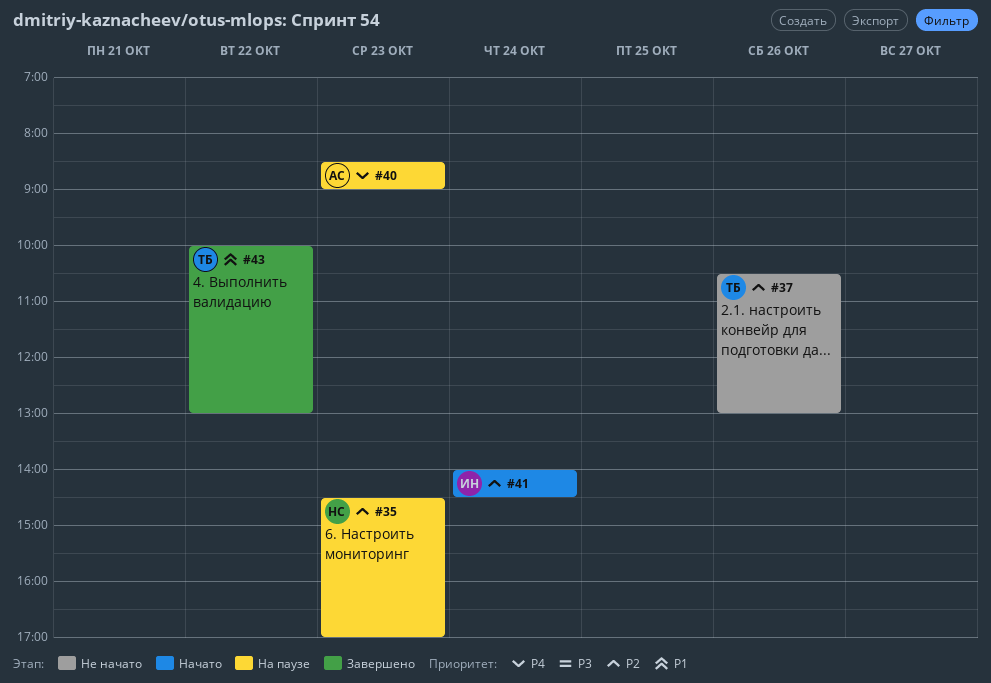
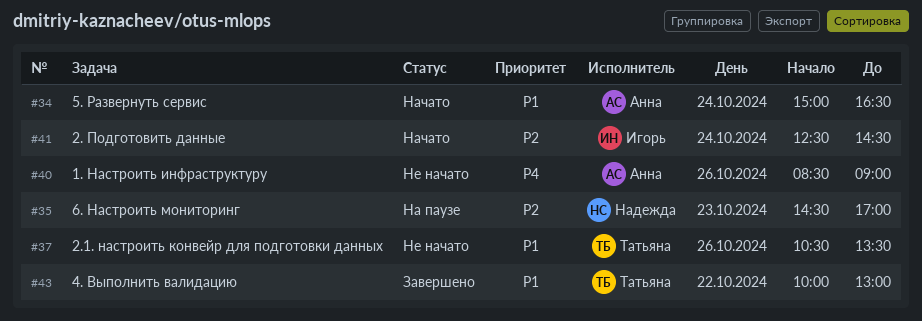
#34: none -> present
#37, priority: P2 -> P1
#37, ends: 13:00 -> 13:30
#40, status: На паузе -> Не начато
#40, day: Oct 23 -> Oct 26
#41, begins: 14:00 -> 12:30

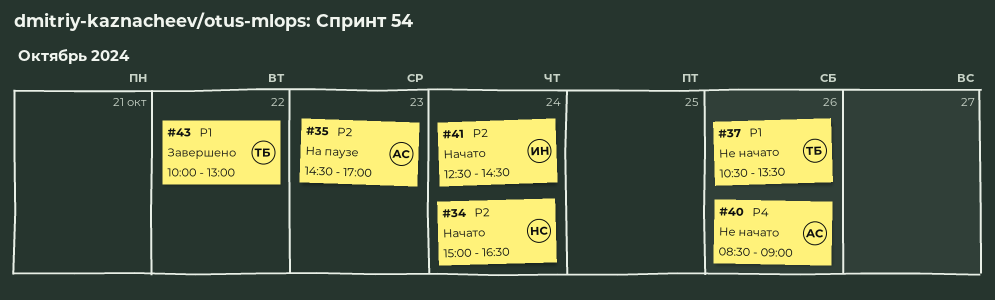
#34, owner: Анна -> Надежда
#34, priority: P1 -> P2
#35, owner: Надежда -> Анна

